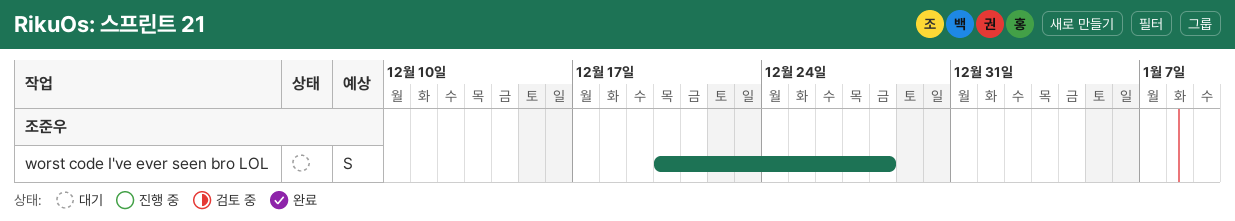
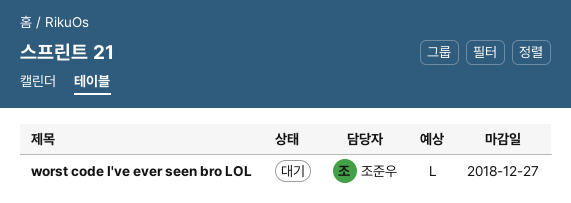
worst code I've ever seen bro LOL, estimate: S -> L
worst code I've ever seen bro LOL, due: Dec 28 -> Dec 27

